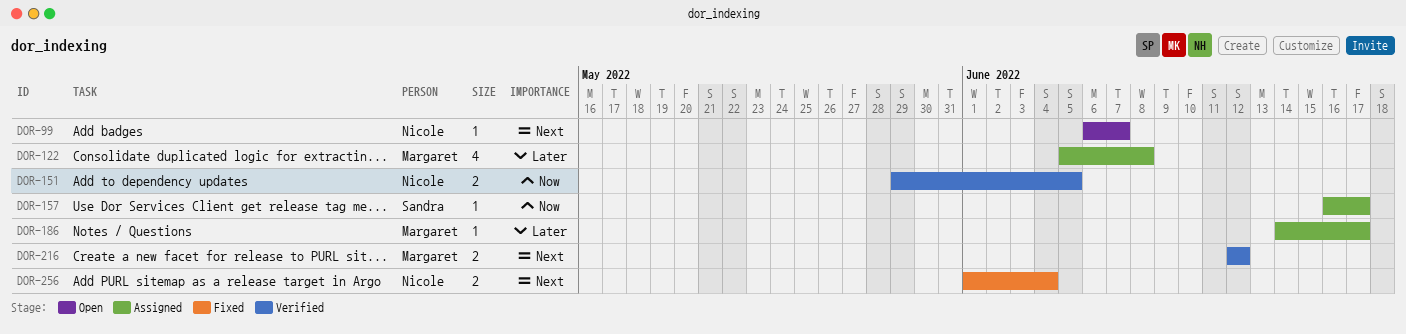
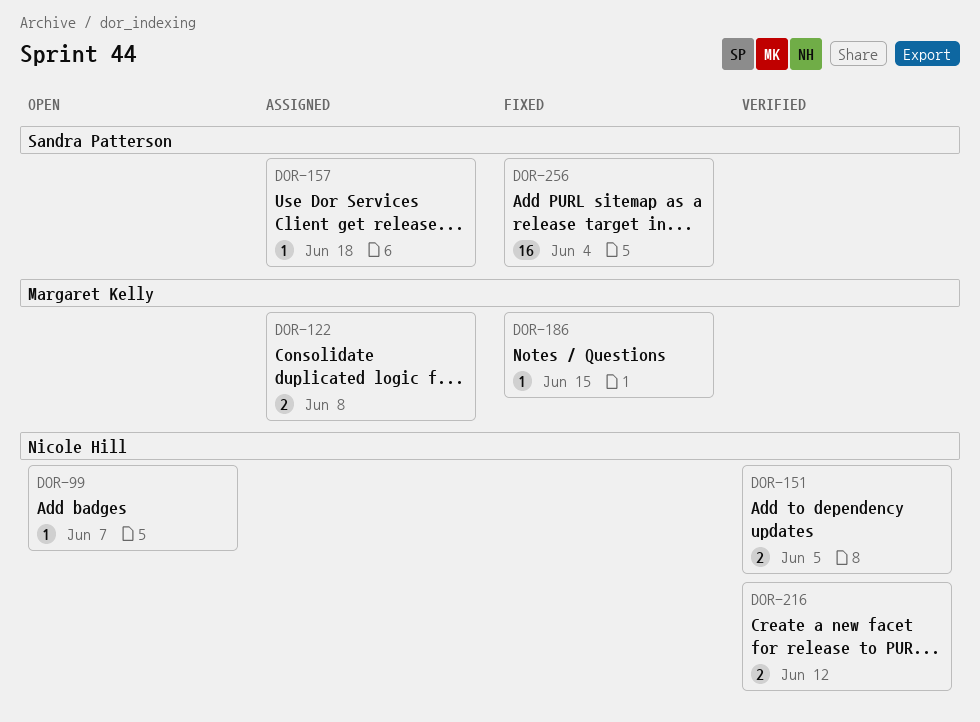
DOR-122, estimate: 4 -> 2
DOR-157, due: Jun 17 -> Jun 18
DOR-186, status: Assigned -> Fixed
DOR-186, due: Jun 17 -> Jun 15
DOR-216, owner: Margaret Kelly -> Nicole Hill
DOR-256, owner: Nicole Hill -> Sandra Patterson
DOR-256, estimate: 2 -> 16

